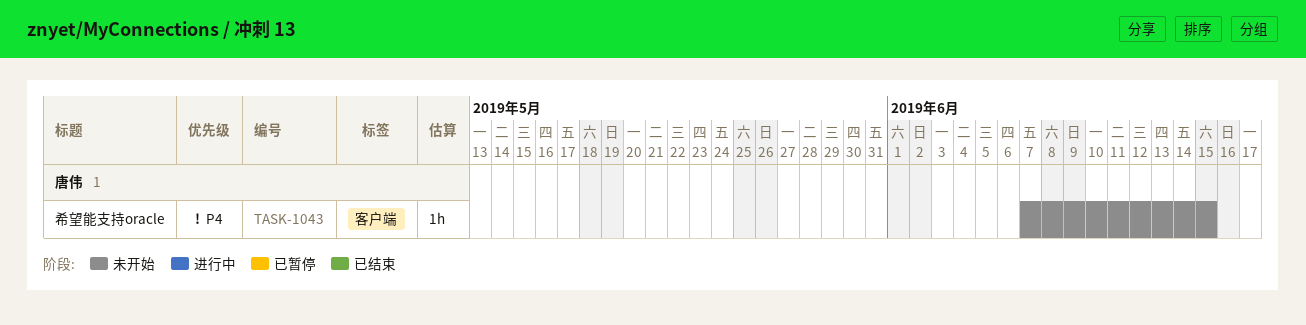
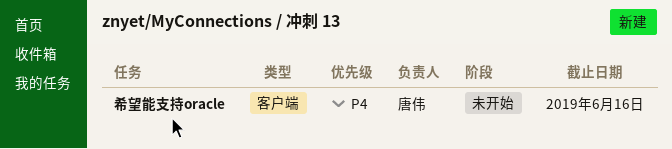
希望能支持oracle, due: Jun 15 -> Jun 16

